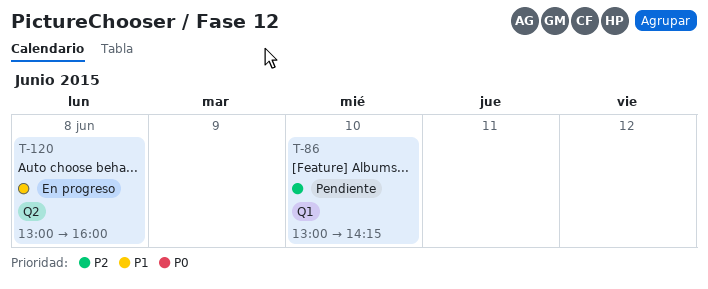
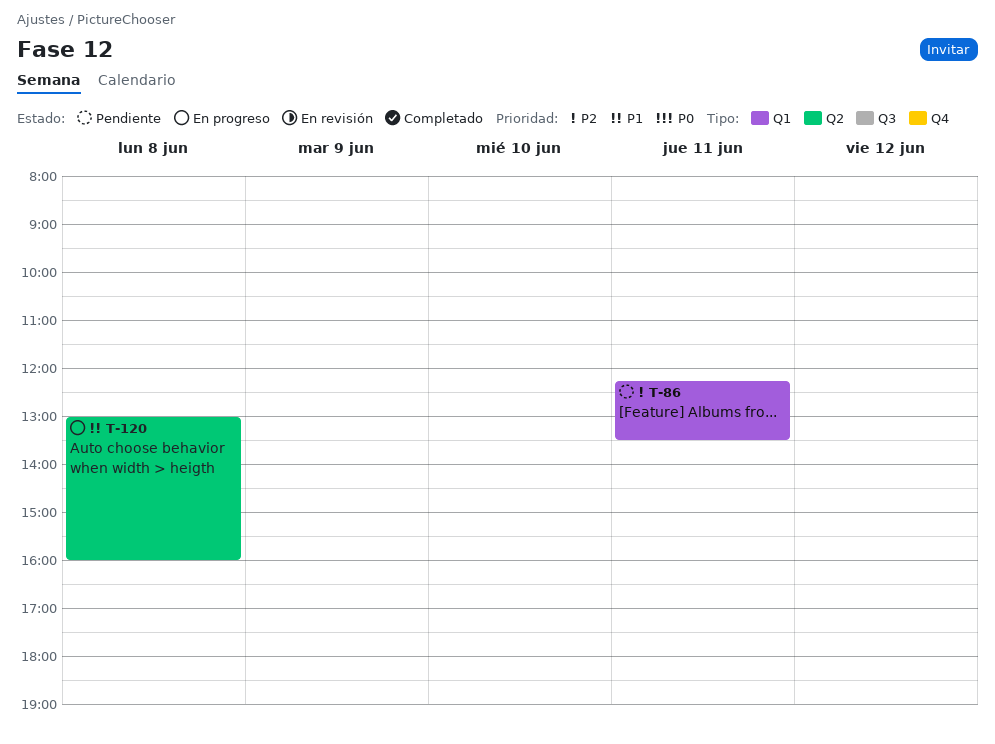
T-86, day: Jun 10 -> Jun 11
T-86, begins: 13:00 -> 12:15
T-86, ends: 14:15 -> 13:30

